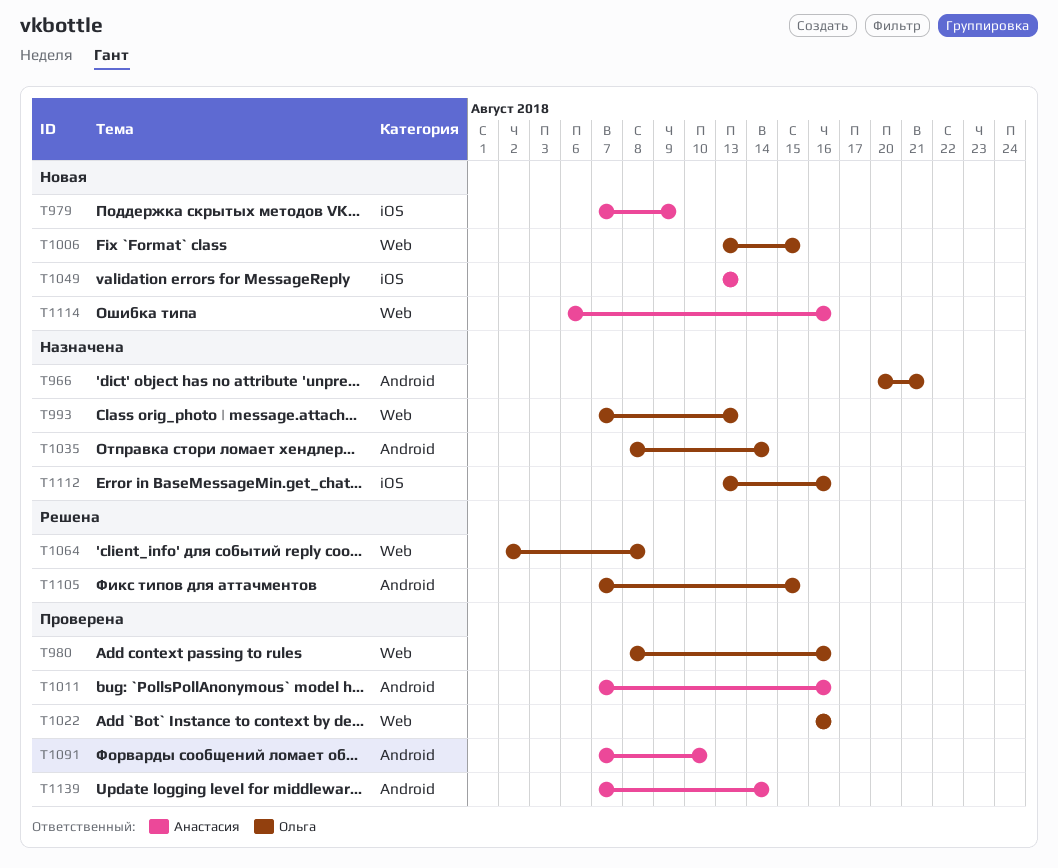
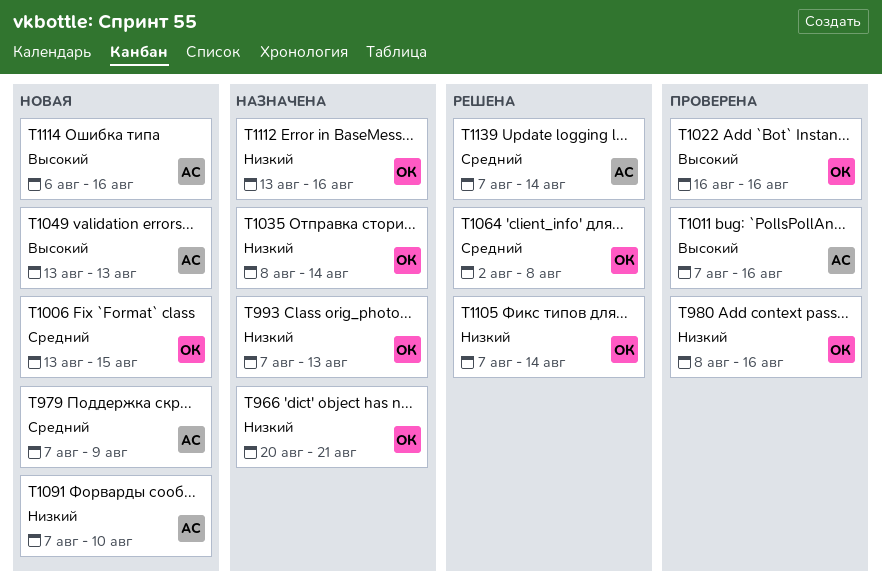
T1091, status: Проверена -> Новая
T1105, due: Aug 15 -> Aug 14
T1139, status: Проверена -> Решена

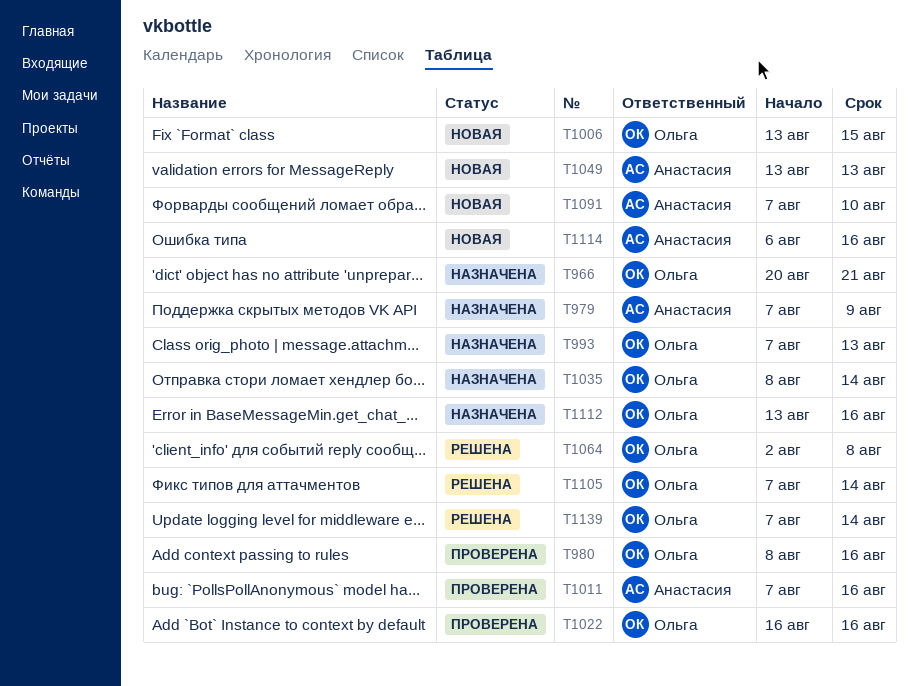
T979, status: Новая -> Назначена
T1139, owner: Анастасия -> Ольга

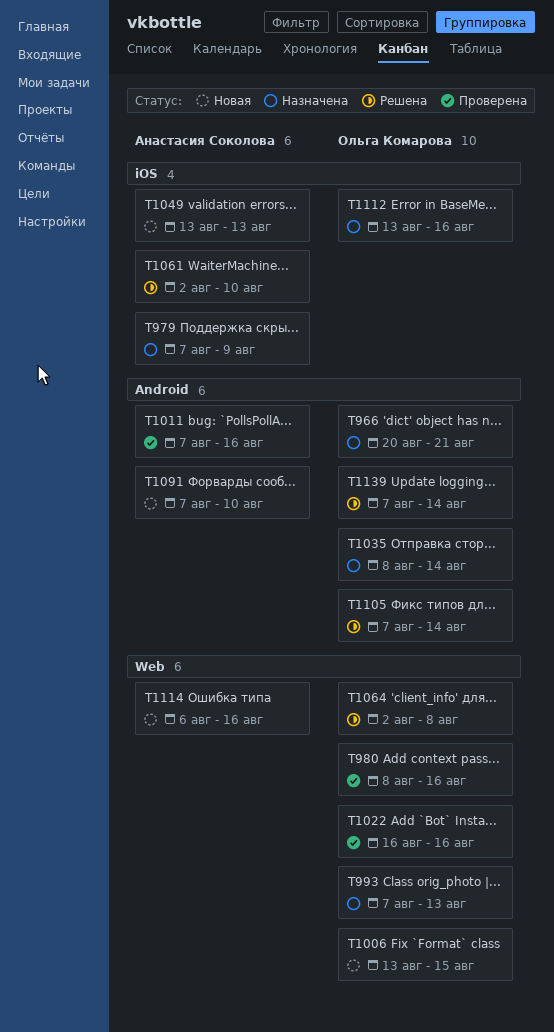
T1061: none -> present

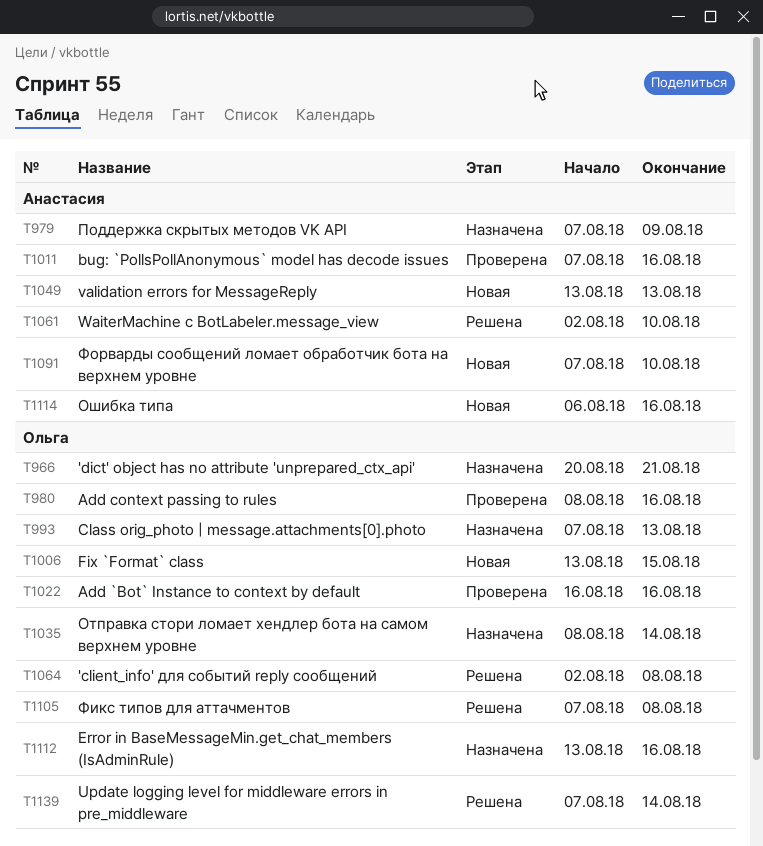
T1105, due: Aug 14 -> Aug 8

